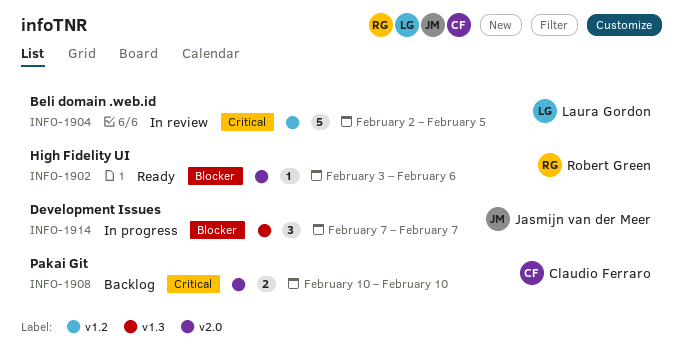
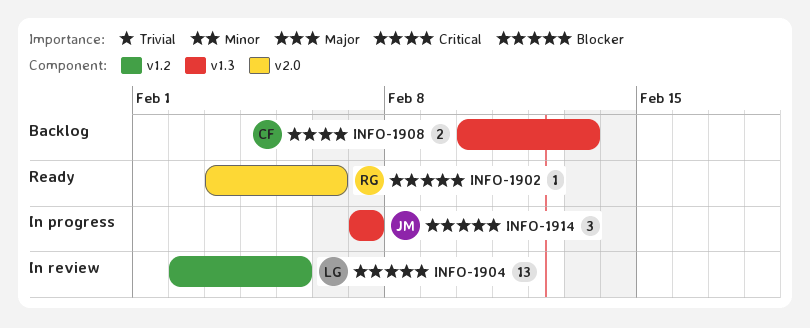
INFO-1904, priority: Critical -> Blocker
INFO-1904, estimate: 5 -> 13
INFO-1908, label: v2.0 -> v1.3
INFO-1908, due: Feb 10 -> Feb 13

